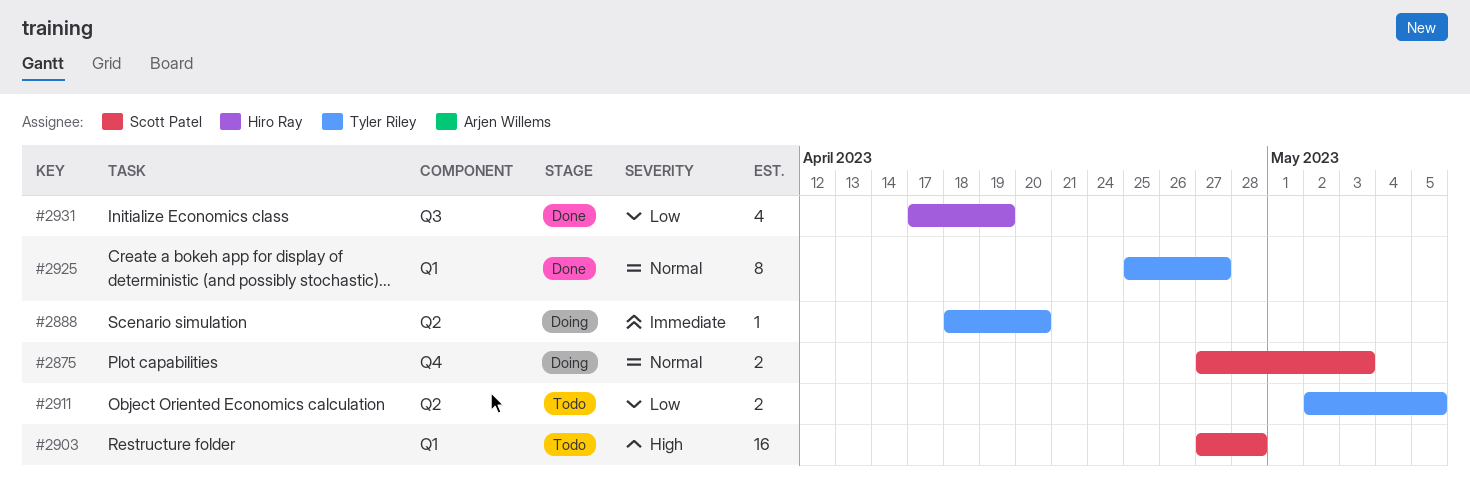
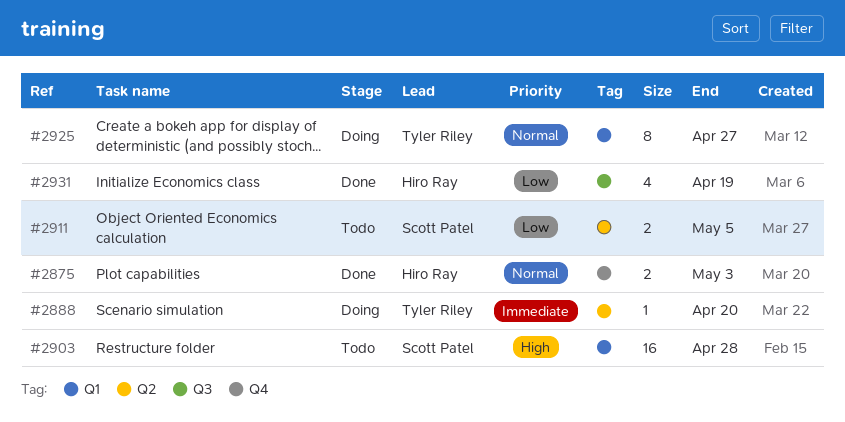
#2875, status: Doing -> Done
#2875, owner: Scott Patel -> Hiro Ray
#2911, owner: Tyler Riley -> Scott Patel
#2925, status: Done -> Doing

